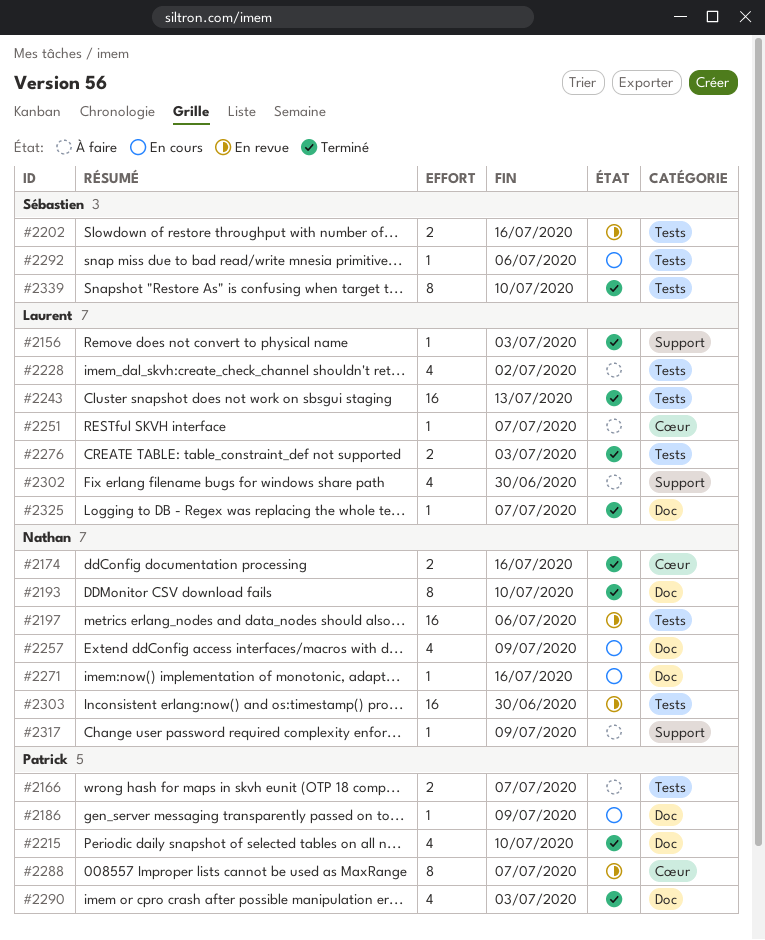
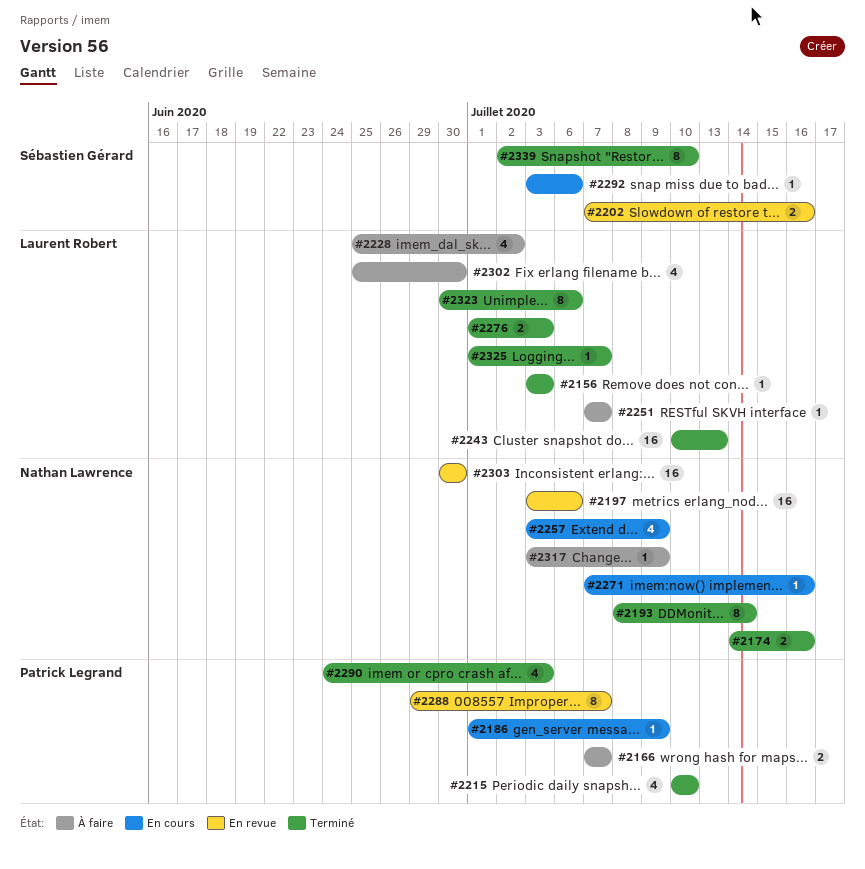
#2193, due: Jul 10 -> Jul 14
#2323: none -> present

